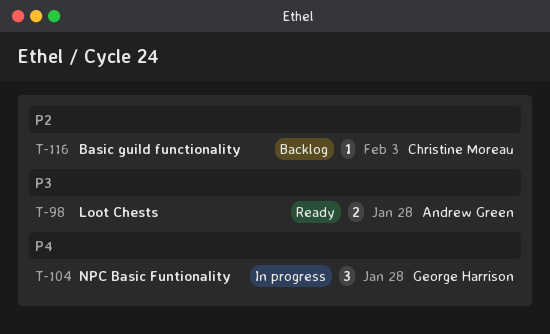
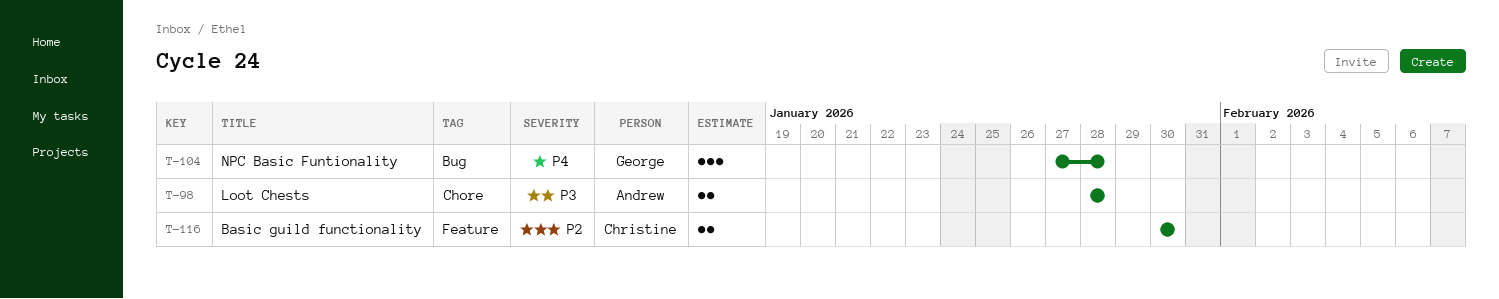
T-116, estimate: 1 -> 2
T-116, due: Feb 3 -> Jan 30

